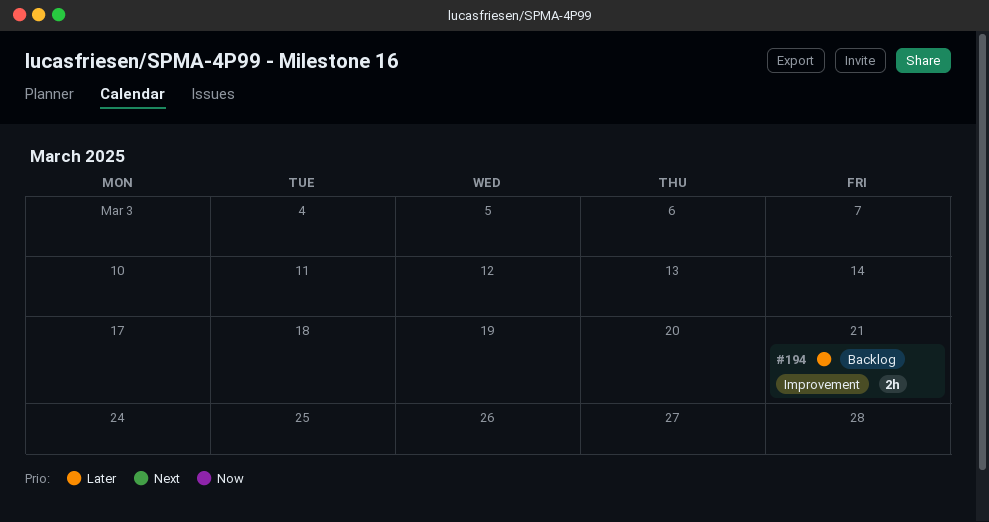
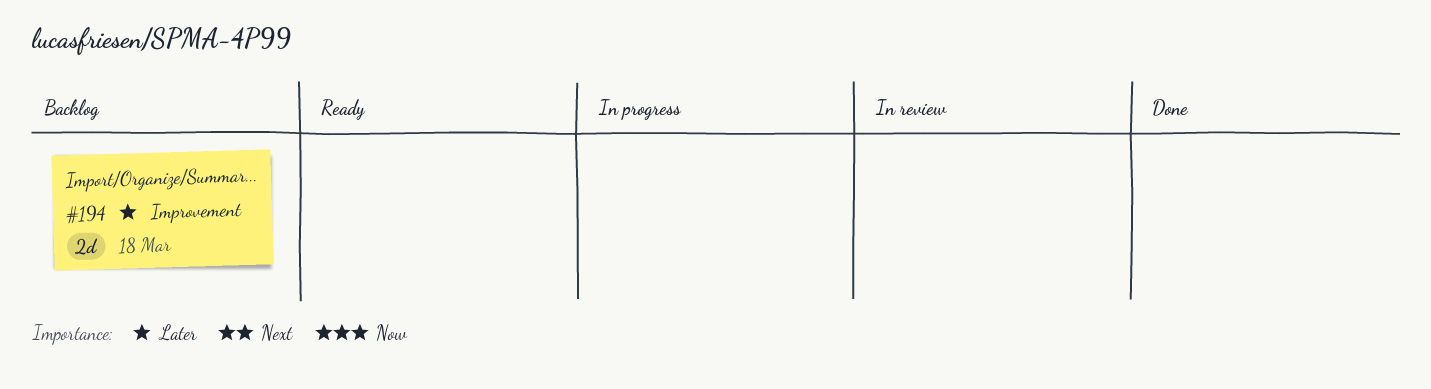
#194, estimate: 2h -> 2d
#194, due: Mar 21 -> Mar 18

